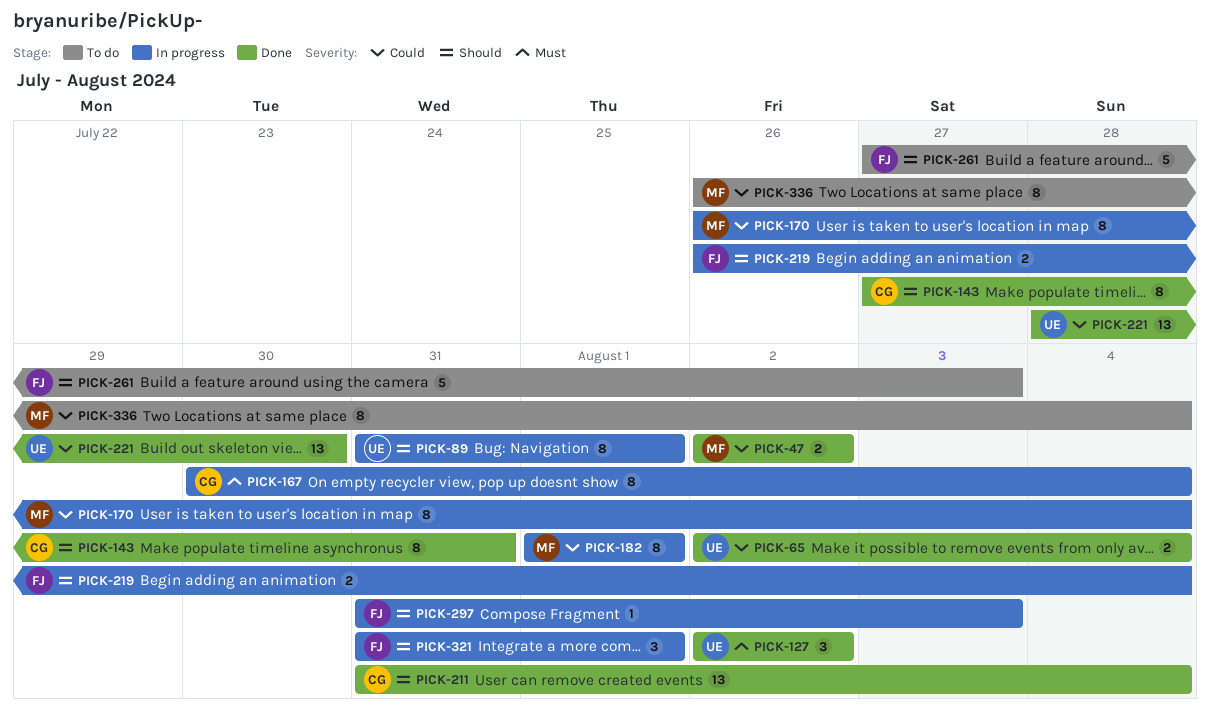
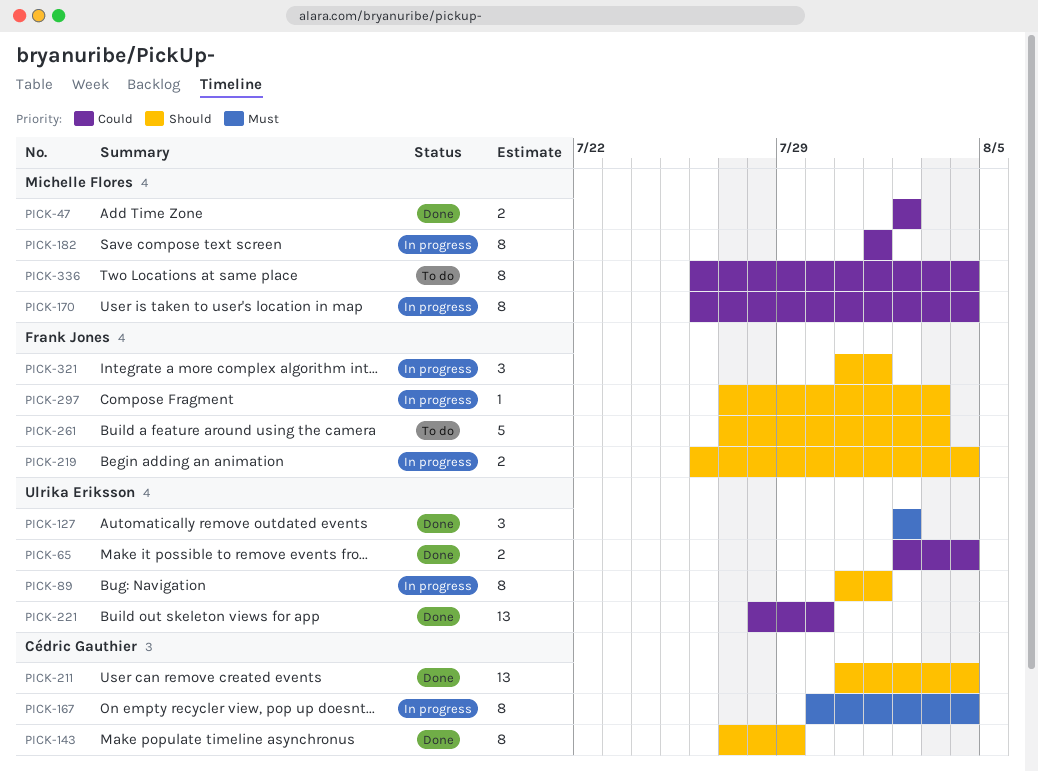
PICK-143, due: Jul 31 -> Jul 29
PICK-297, start: Jul 31 -> Jul 27

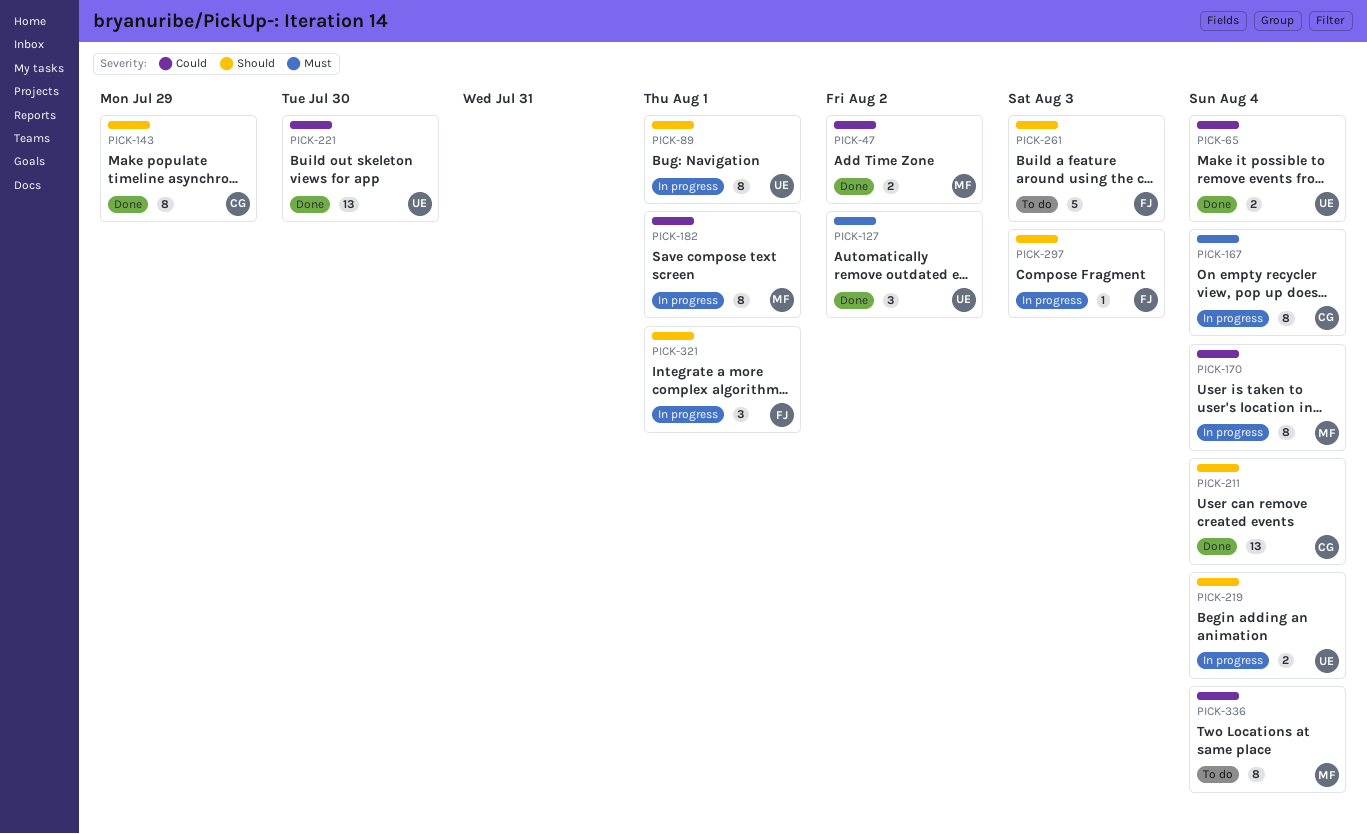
PICK-219, owner: Frank Jones -> Ulrika Eriksson

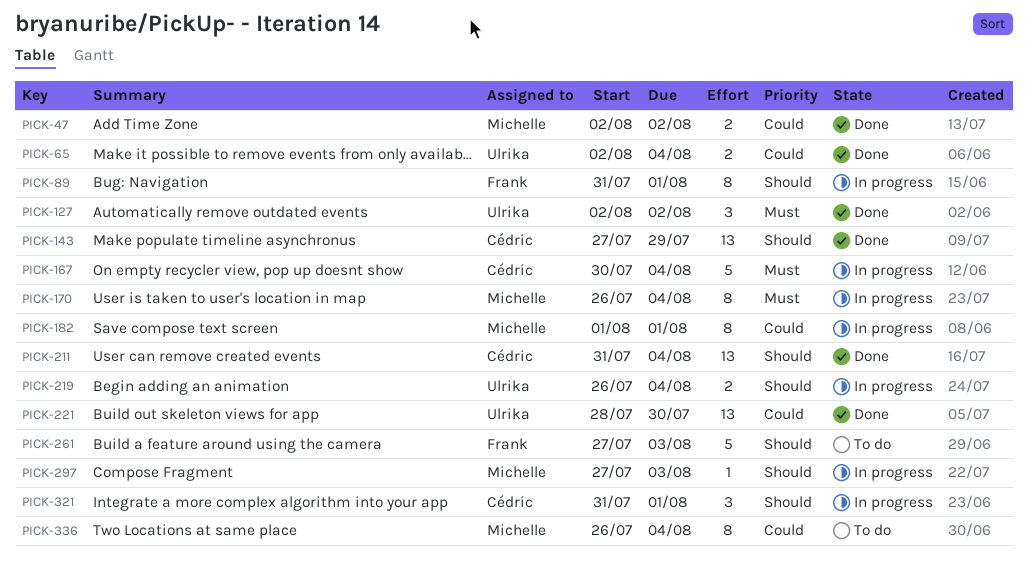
PICK-89, owner: Ulrika -> Frank
PICK-143, estimate: 8 -> 13
PICK-167, estimate: 8 -> 5
PICK-170, priority: Could -> Must
PICK-297, owner: Frank -> Michelle
PICK-321, owner: Frank -> Cédric

